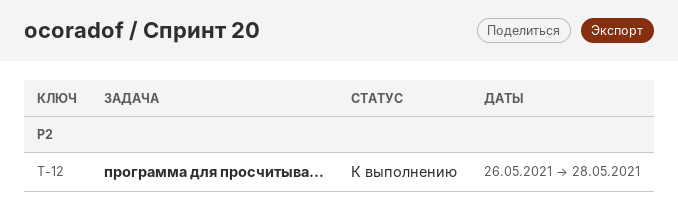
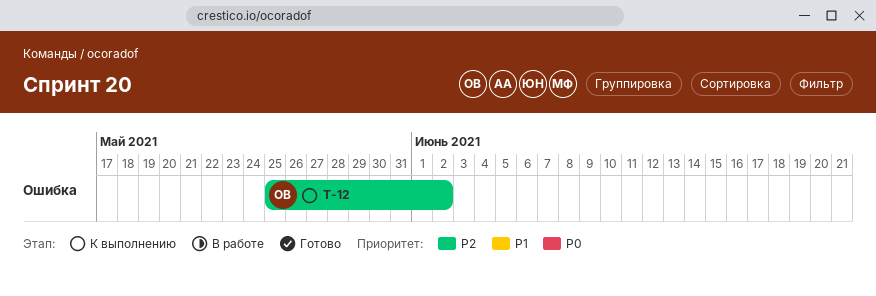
T-12, start: May 26 -> May 25
T-12, due: May 28 -> Jun 2

